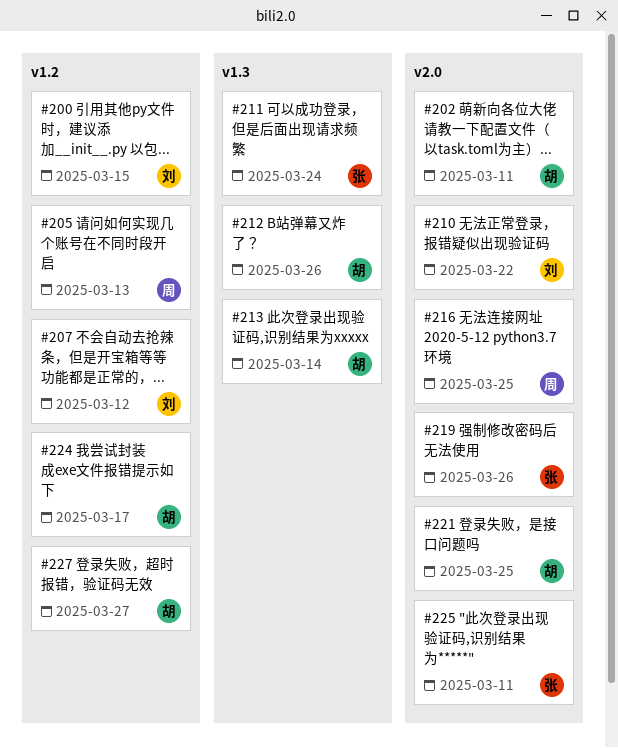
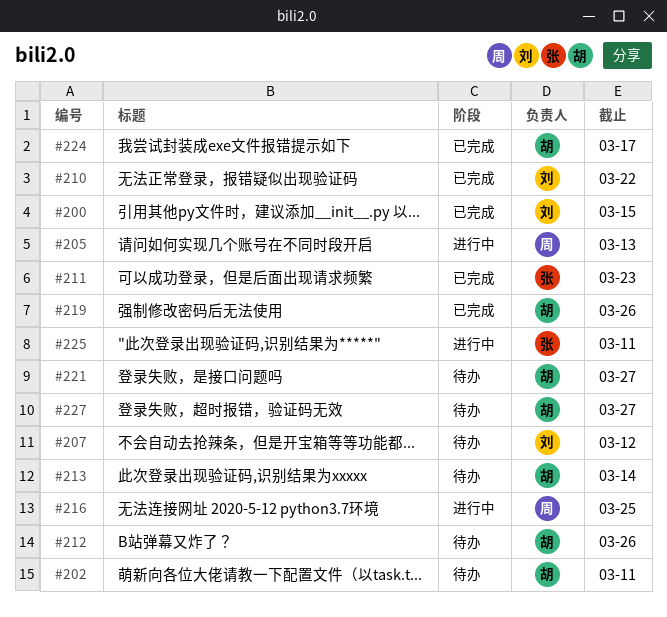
#211, due: Mar 24 -> Mar 23
#219, owner: 张 -> 胡
#221, due: Mar 25 -> Mar 27

